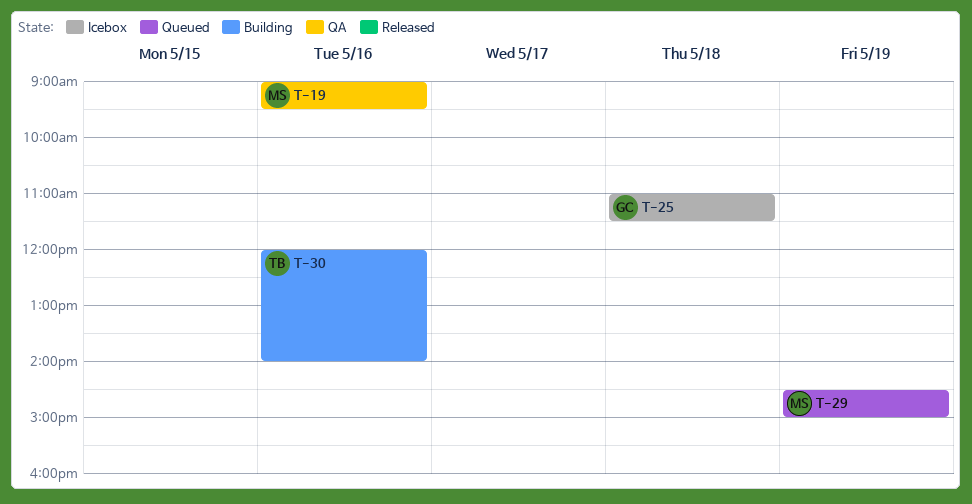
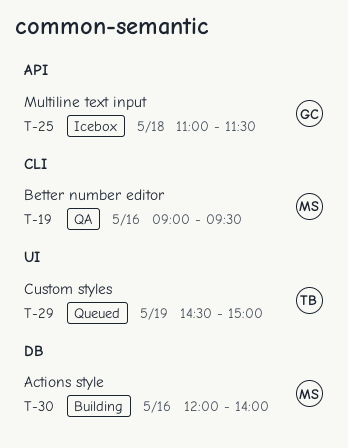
T-29, owner: MS -> TB
T-30, owner: TB -> MS

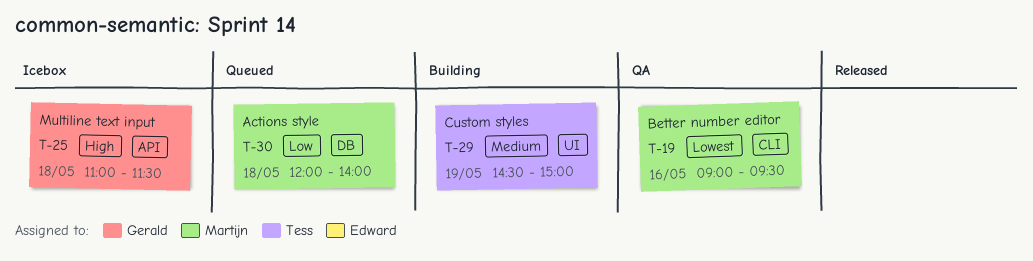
T-29, status: Queued -> Building
T-30, status: Building -> Queued
T-30, day: May 16 -> May 18

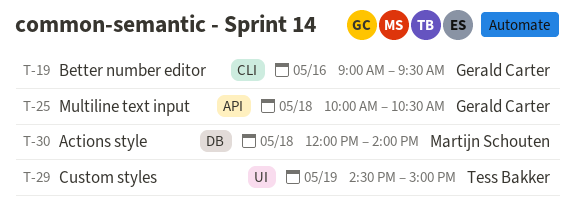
T-19, owner: Martijn Schouten -> Gerald Carter
T-25, begins: 11:00 -> 10:00
T-25, ends: 11:30 -> 10:30

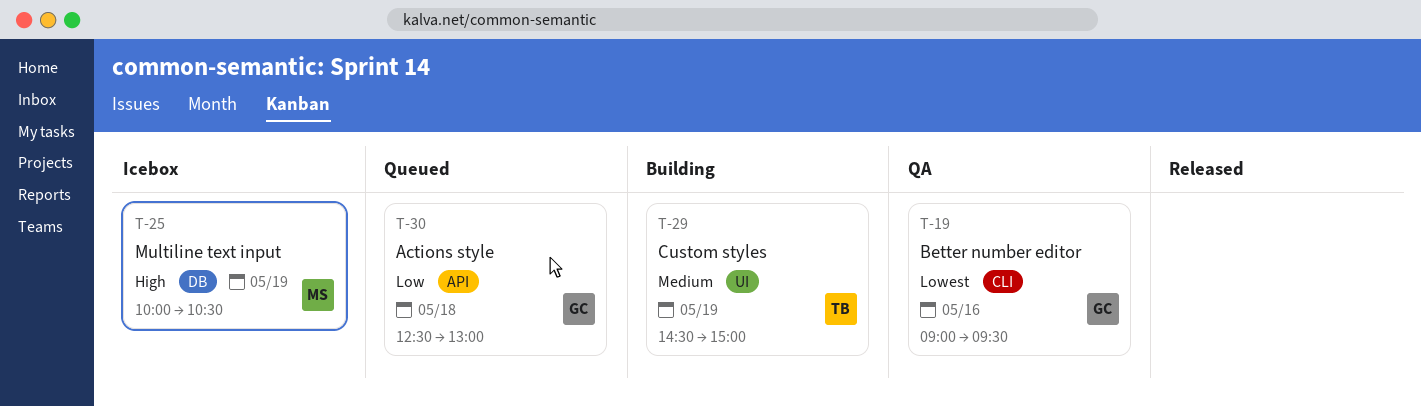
T-25, owner: Gerald Carter -> Martijn Schouten
T-25, label: API -> DB
T-25, day: May 18 -> May 19
T-30, owner: Martijn Schouten -> Gerald Carter
T-30, label: DB -> API
T-30, begins: 12:00 -> 12:30
T-30, ends: 14:00 -> 13:00

